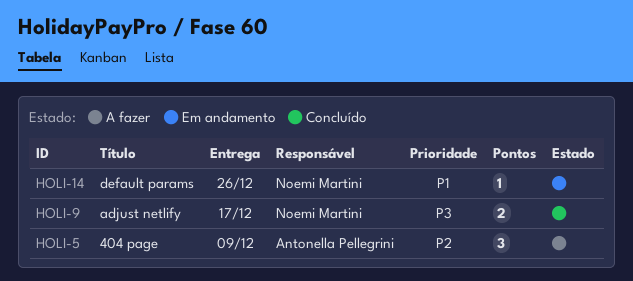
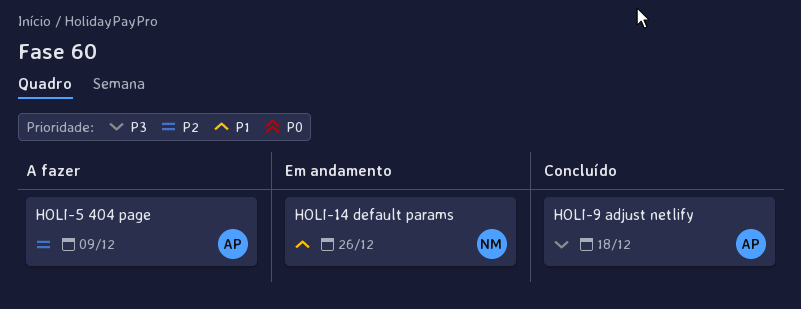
HOLI-9, owner: Noemi Martini -> Antonella Pellegrini
HOLI-9, due: Dec 17 -> Dec 18

